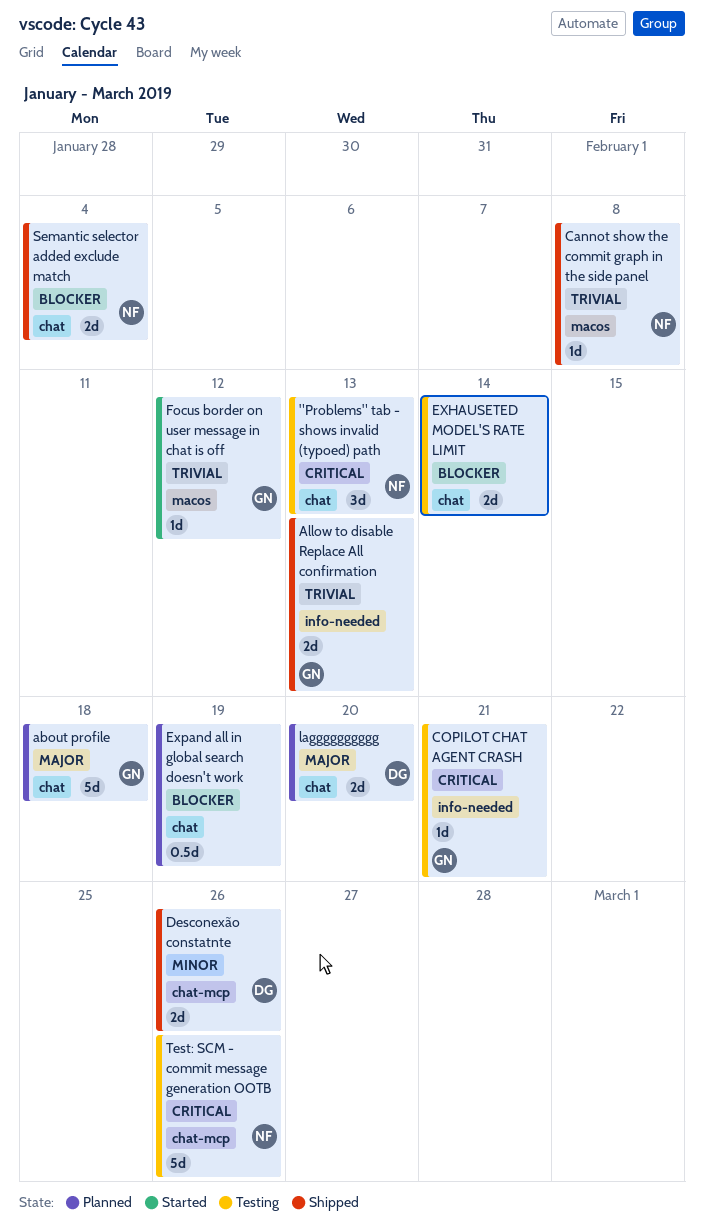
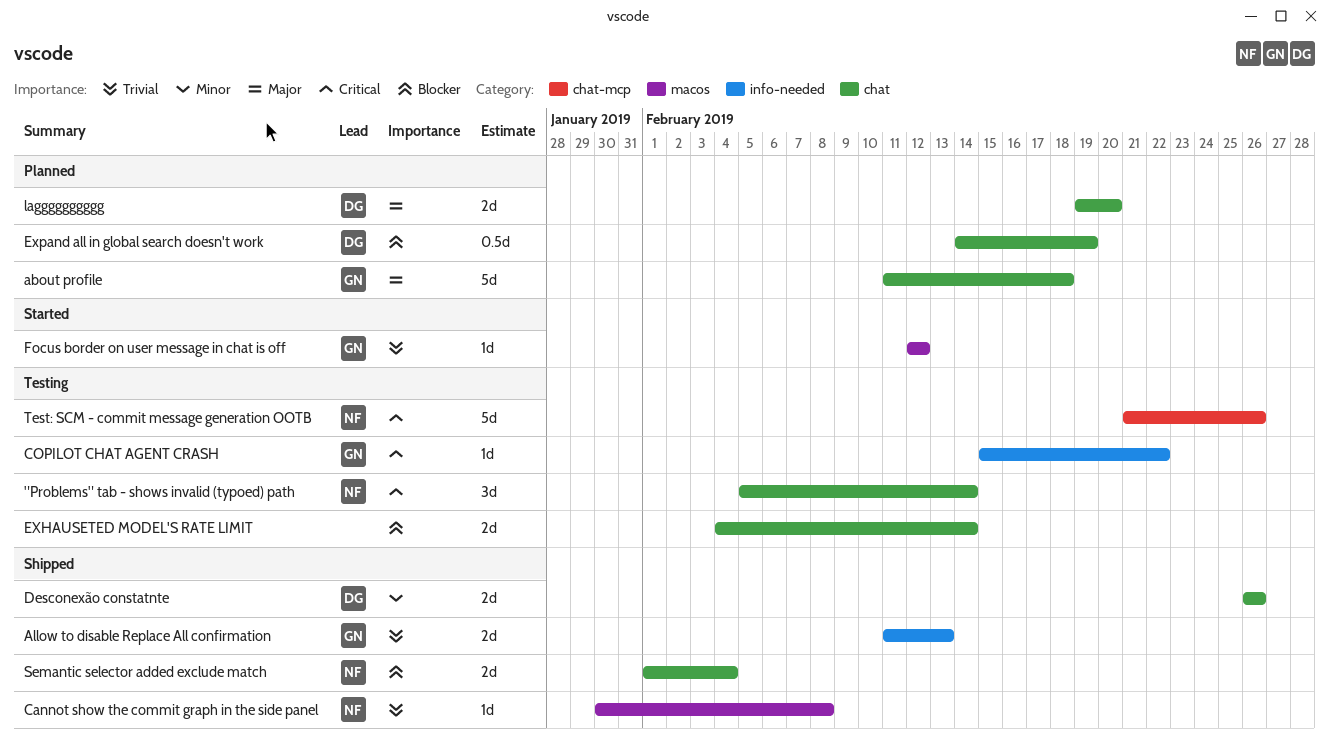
"Problems" tab - shows invalid (typoed) path, due: Feb 13 -> Feb 14
COPILOT CHAT AGENT CRASH, due: Feb 21 -> Feb 22
Desconexão constatnte, label: chat-mcp -> chat
Expand all in global search doesn't work, owner: none -> DG

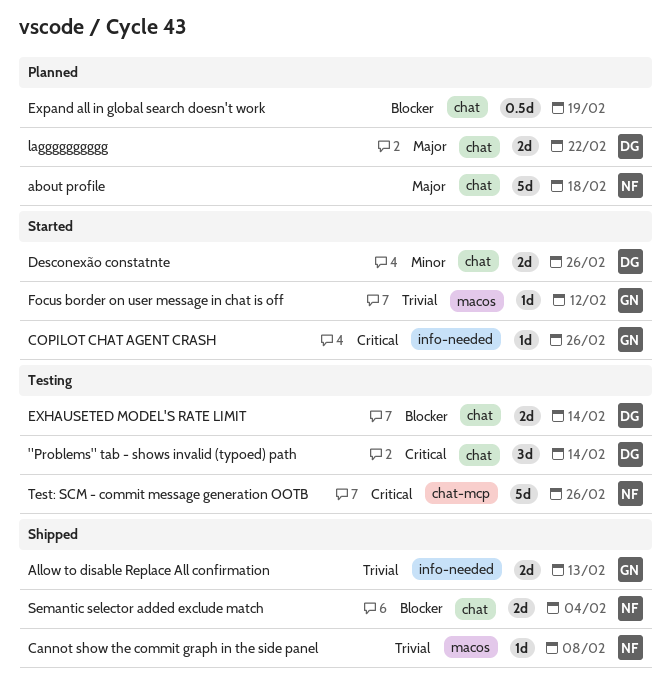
"Problems" tab - shows invalid (typoed) path, owner: NF -> DG
about profile, owner: GN -> NF
COPILOT CHAT AGENT CRASH, status: Testing -> Started
COPILOT CHAT AGENT CRASH, due: Feb 22 -> Feb 26
Desconexão constatnte, status: Shipped -> Started
EXHAUSETED MODEL'S RATE LIMIT, owner: none -> DG
Expand all in global search doesn't work, owner: DG -> none
lagggggggggg, due: Feb 20 -> Feb 22

